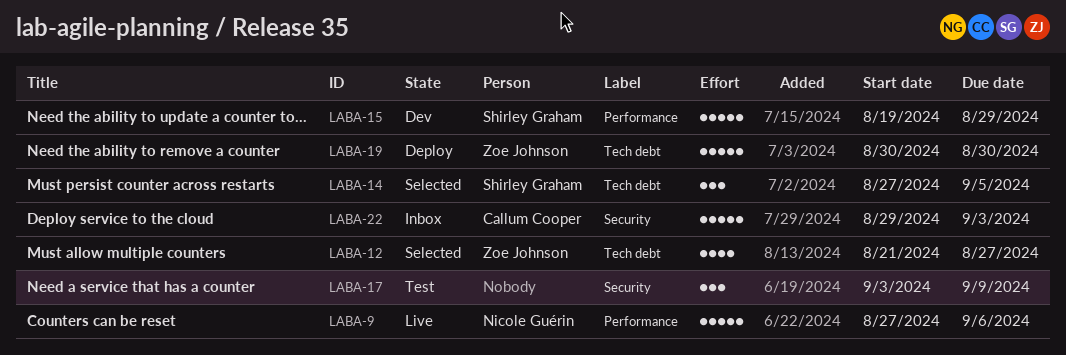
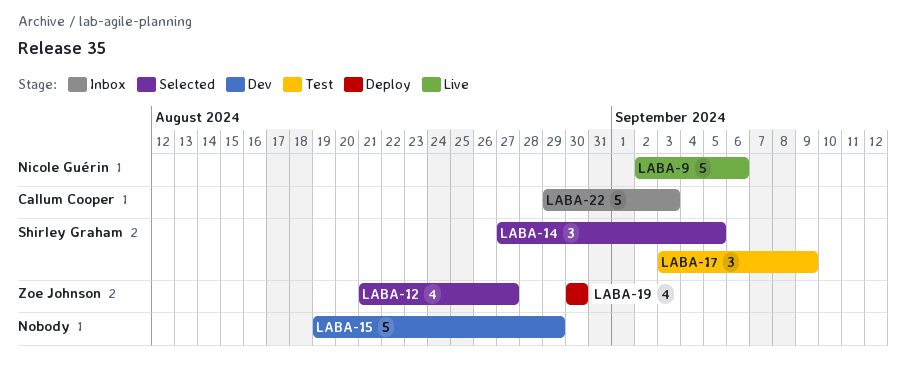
LABA-9, start: Aug 27 -> Sep 2
LABA-15, owner: Shirley Graham -> none
LABA-17, owner: none -> Shirley Graham
LABA-19, estimate: 5 -> 4

